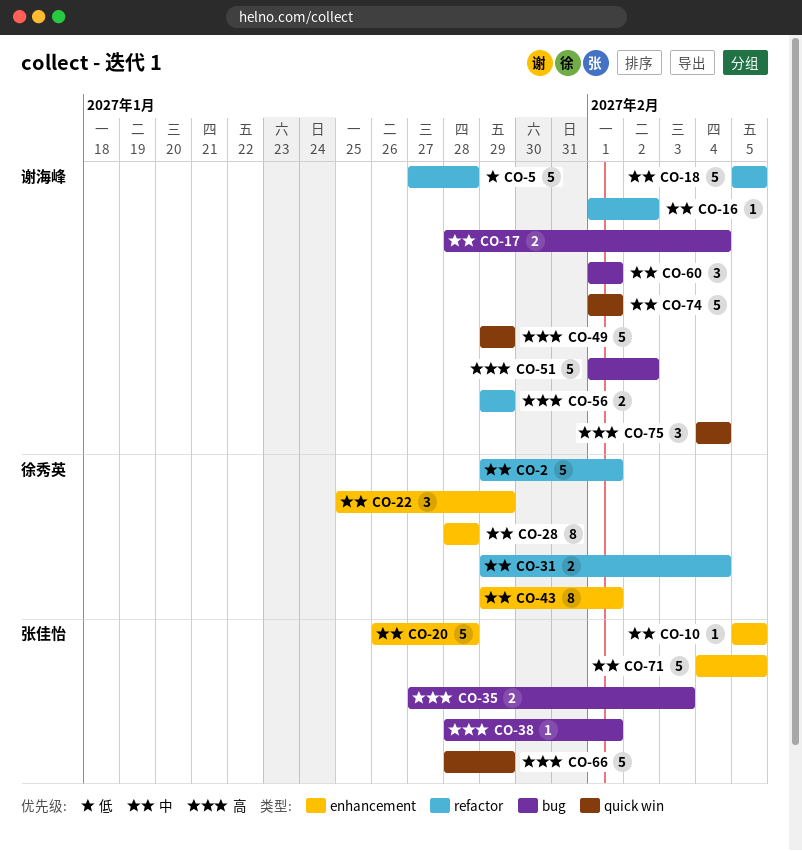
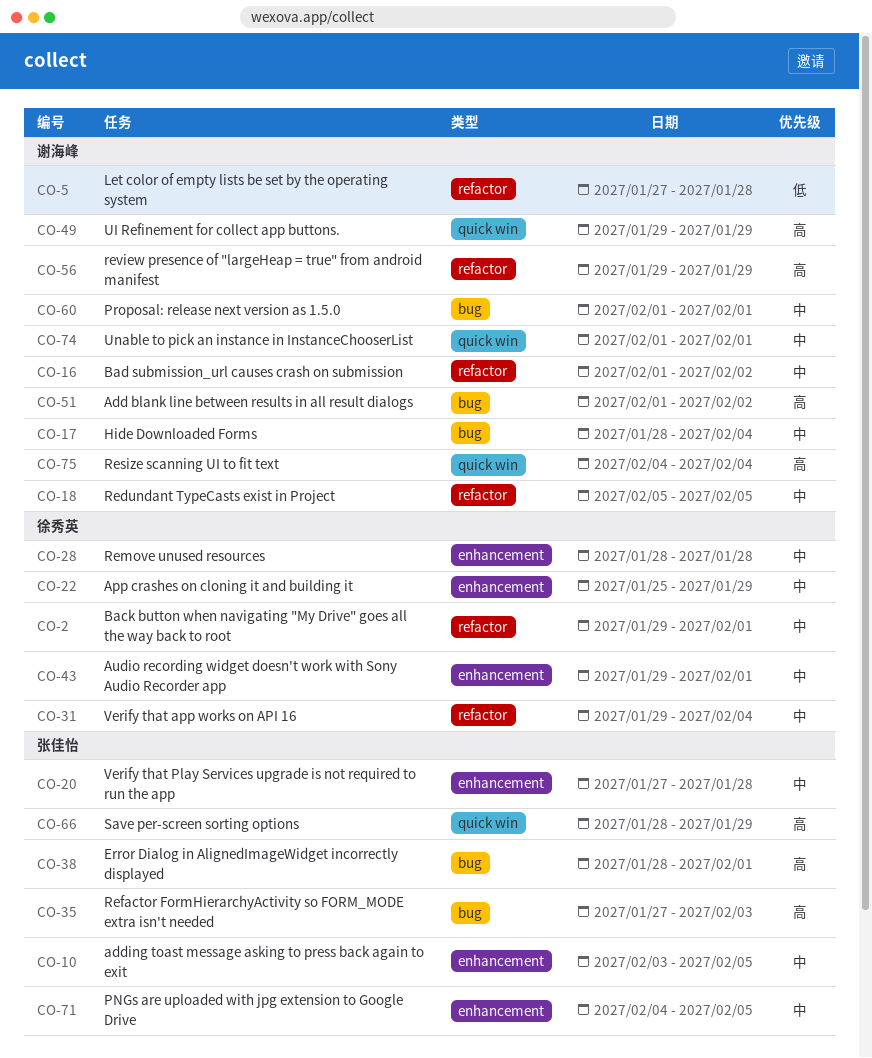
CO-10, start: Feb 5 -> Feb 3
CO-20, start: Jan 26 -> Jan 27

